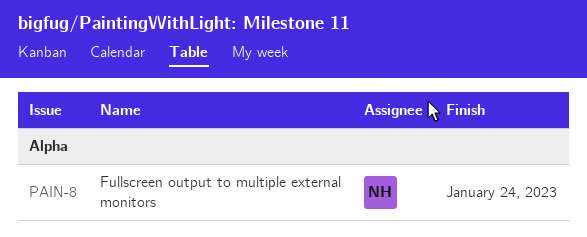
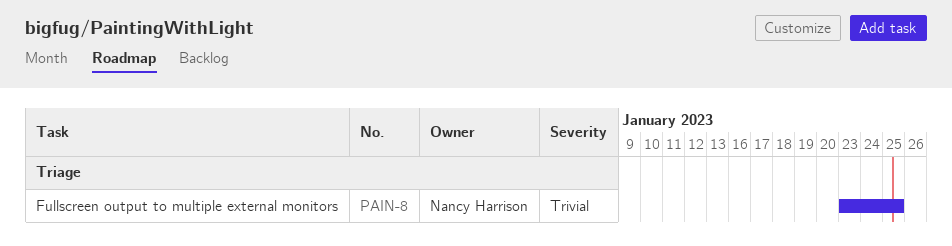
PAIN-8, due: Jan 24 -> Jan 25

